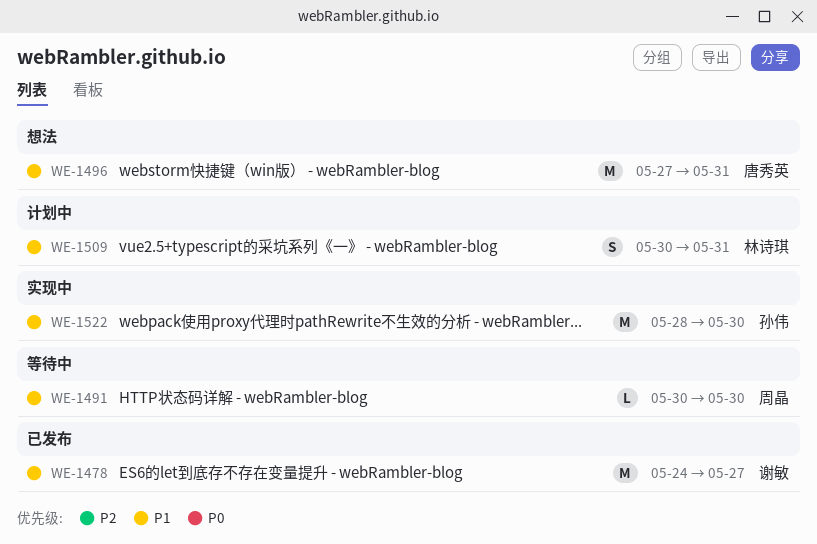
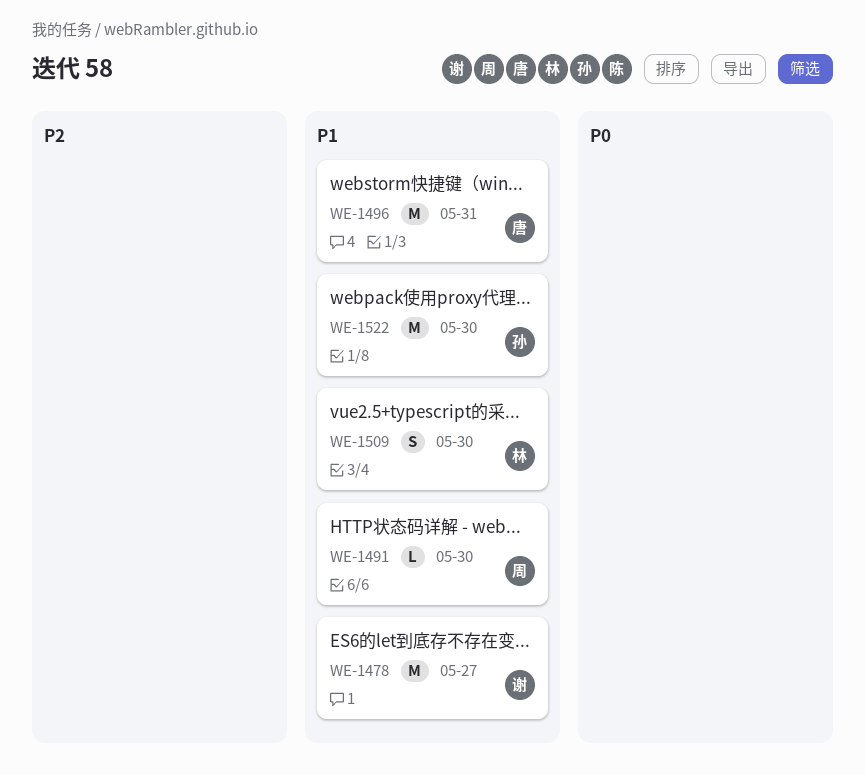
WE-1509, due: May 31 -> May 30

